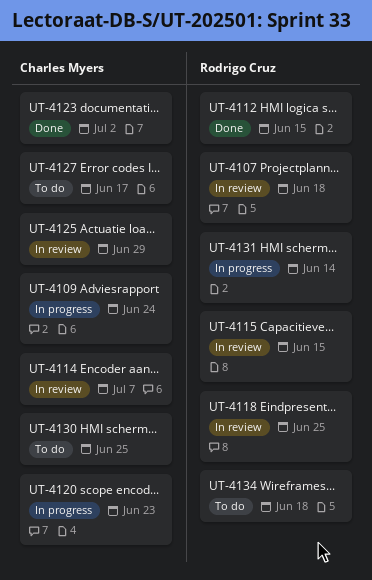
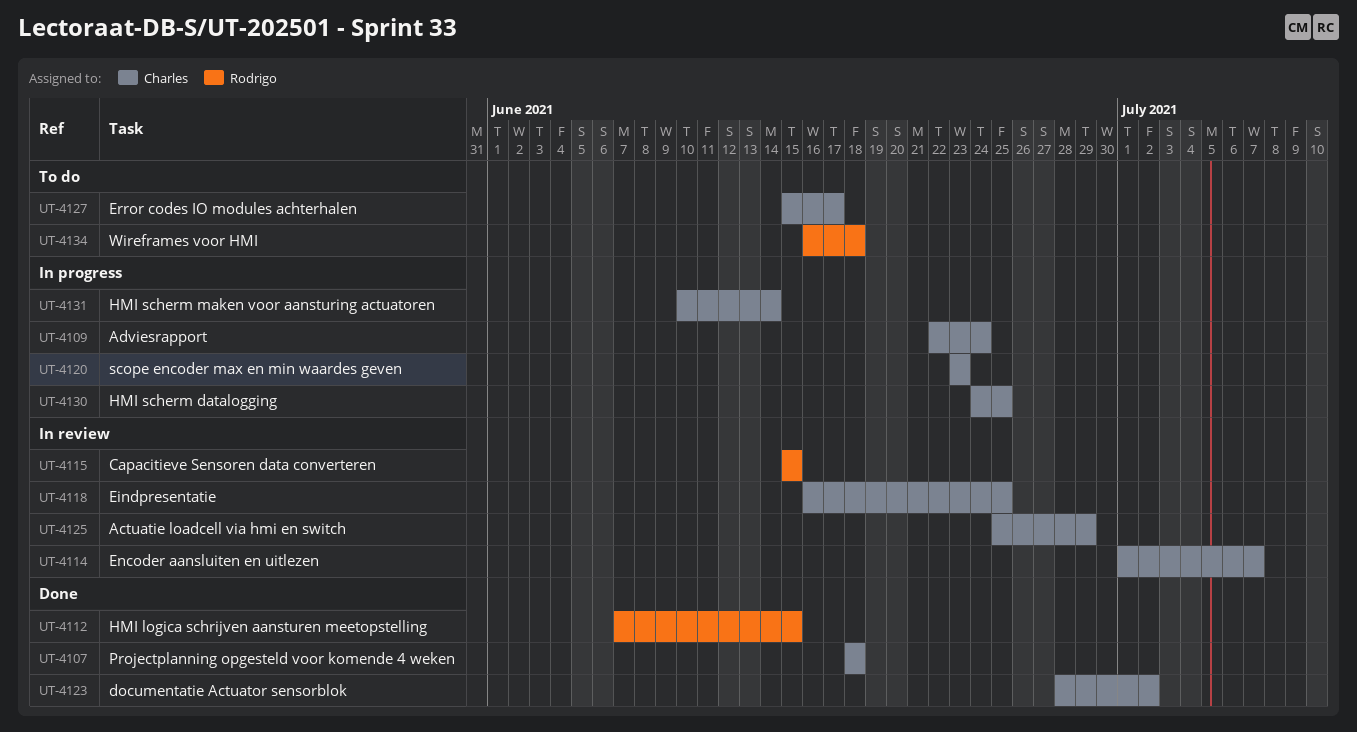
UT-4107, status: In review -> Done
UT-4107, owner: Rodrigo Cruz -> Charles Myers
UT-4118, owner: Rodrigo Cruz -> Charles Myers
UT-4130, status: To do -> In progress
UT-4131, owner: Rodrigo Cruz -> Charles Myers

